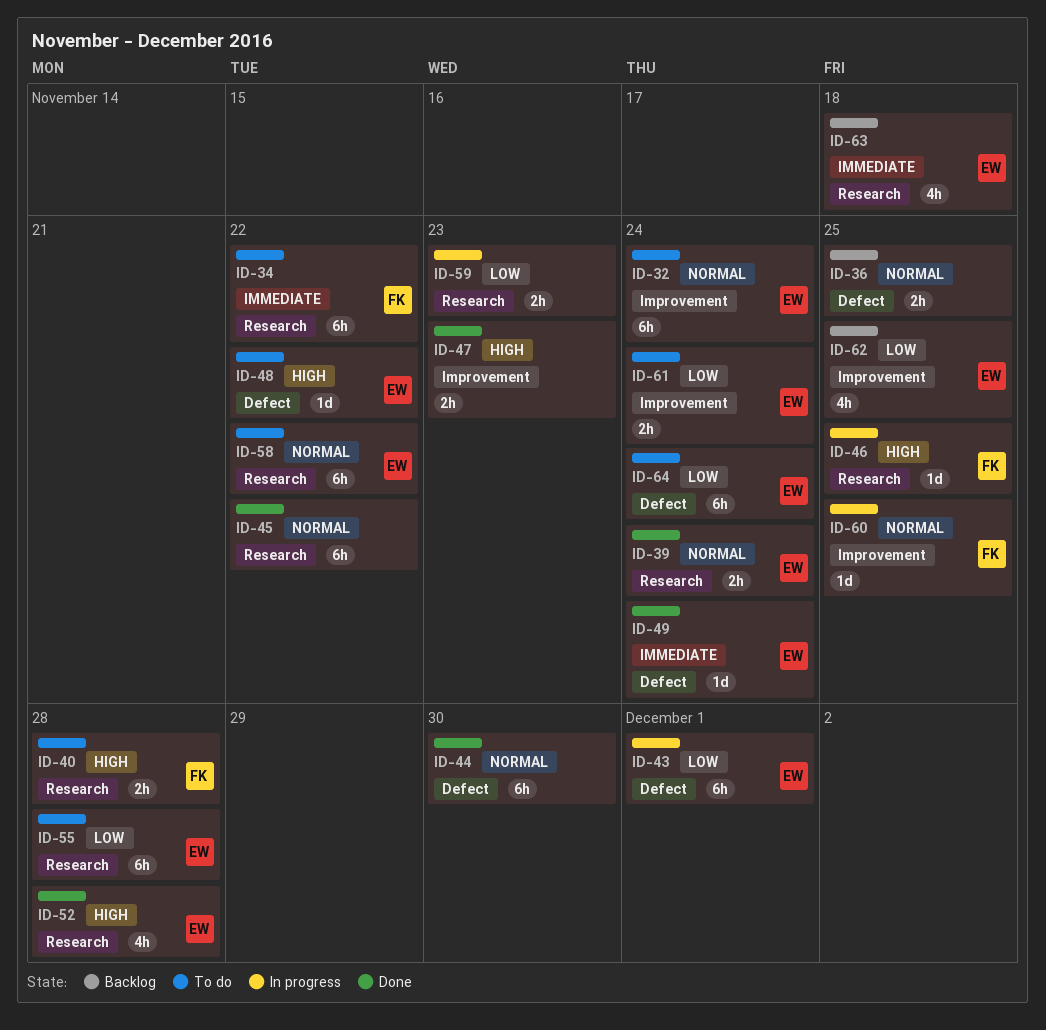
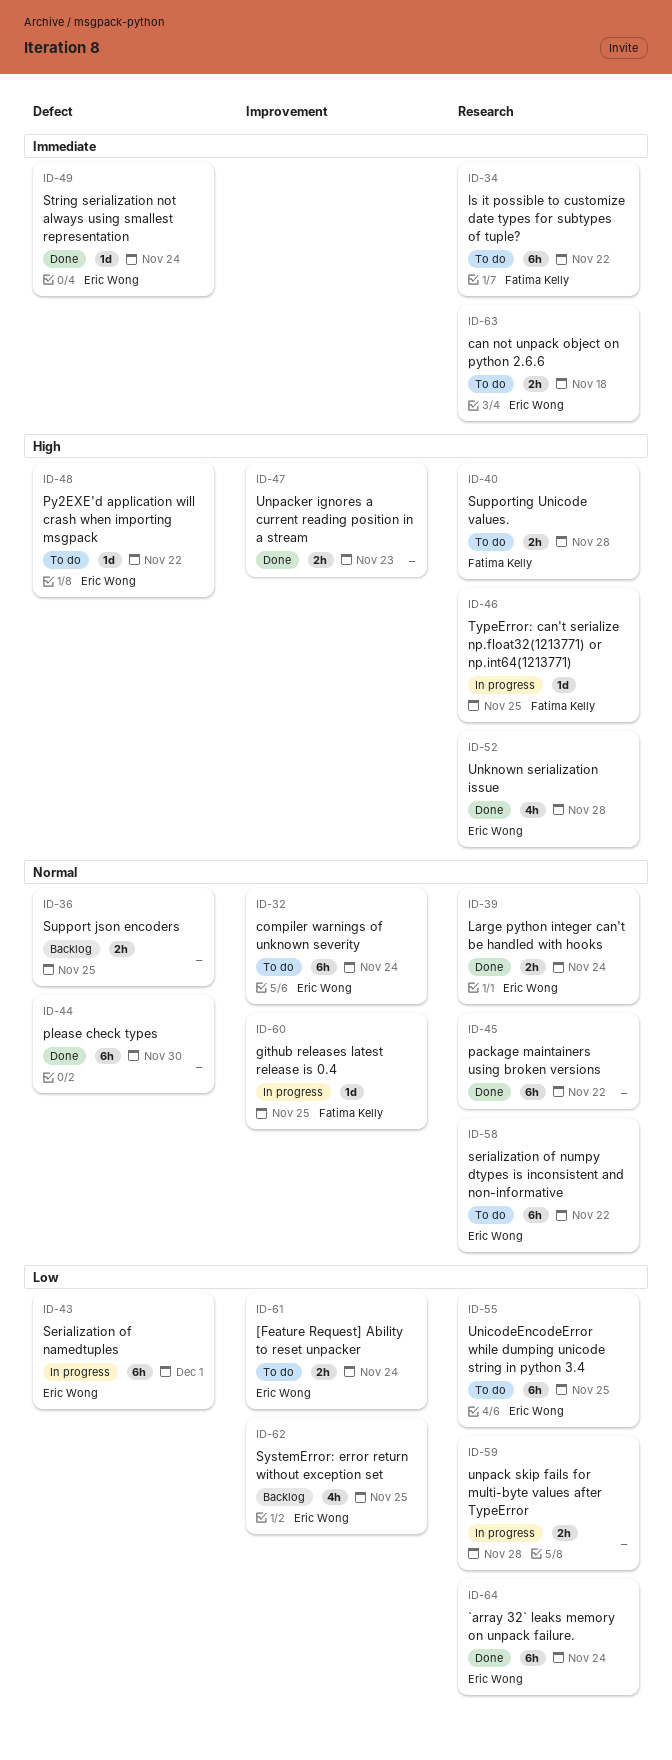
ID-55, due: Nov 28 -> Nov 25
ID-59, due: Nov 23 -> Nov 28
ID-63, status: Backlog -> To do
ID-63, estimate: 4h -> 2h
ID-64, status: To do -> Done
ID-64, label: Defect -> Research

